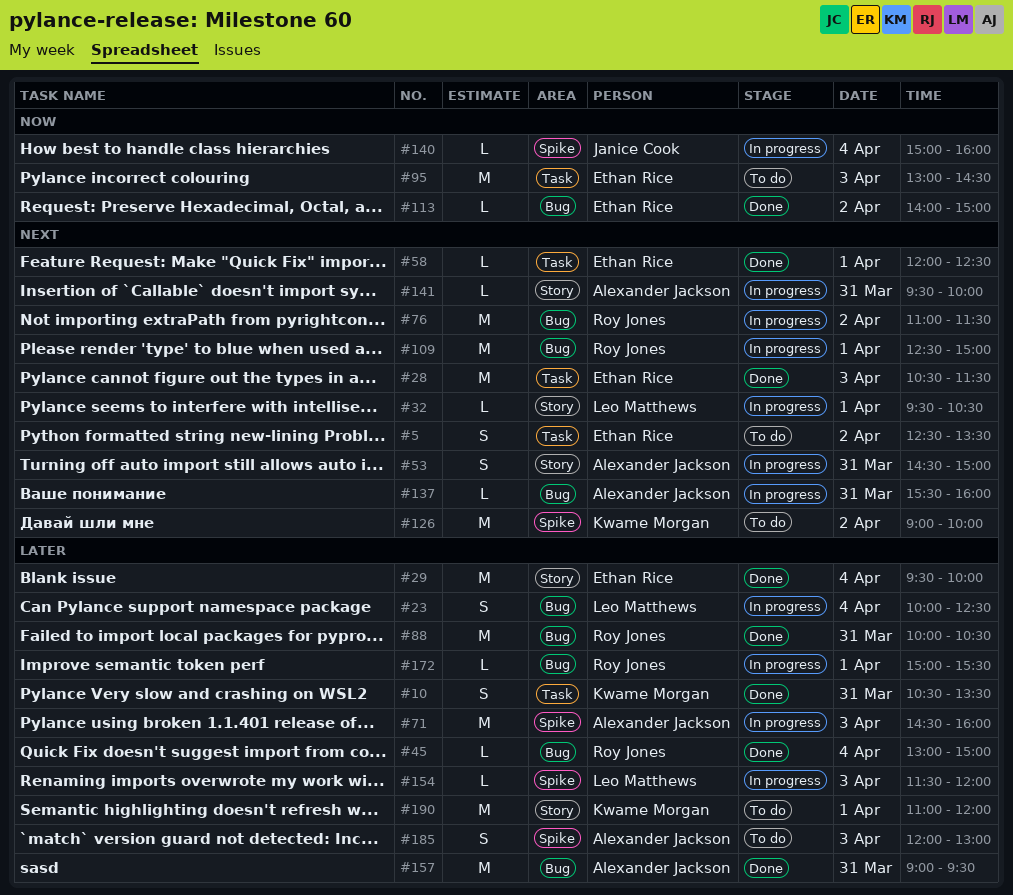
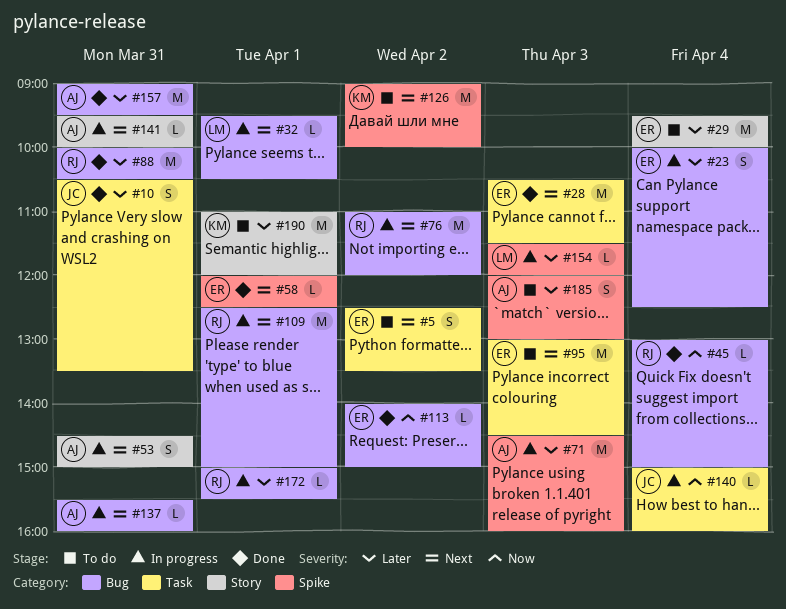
#10, owner: Kwame Morgan -> Janice Cook
#23, owner: Leo Matthews -> Ethan Rice
#29, status: Done -> To do
#32, label: Story -> Bug
#45, priority: Later -> Now
#58, label: Task -> Spike
#76, ends: 11:30 -> 12:00
#95, priority: Now -> Next
#140, label: Spike -> Task

